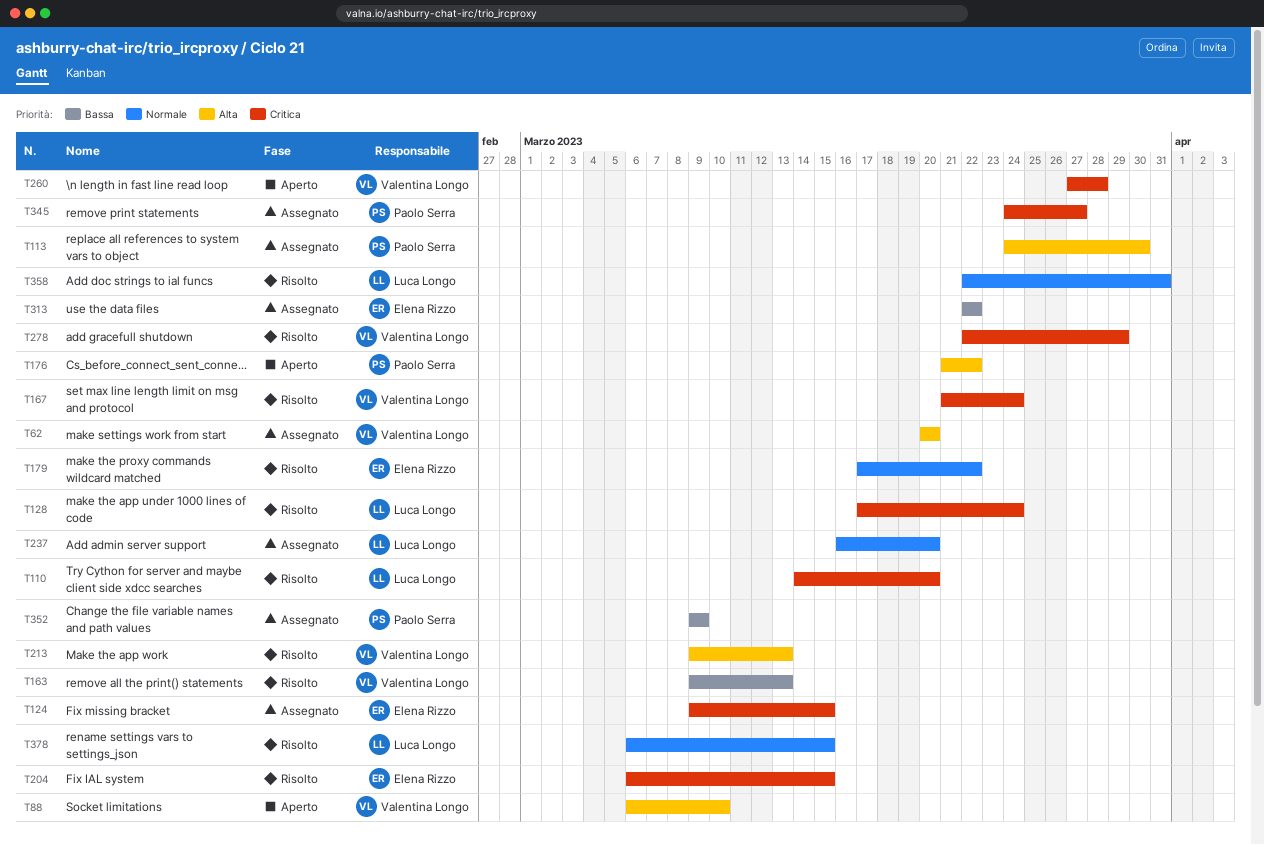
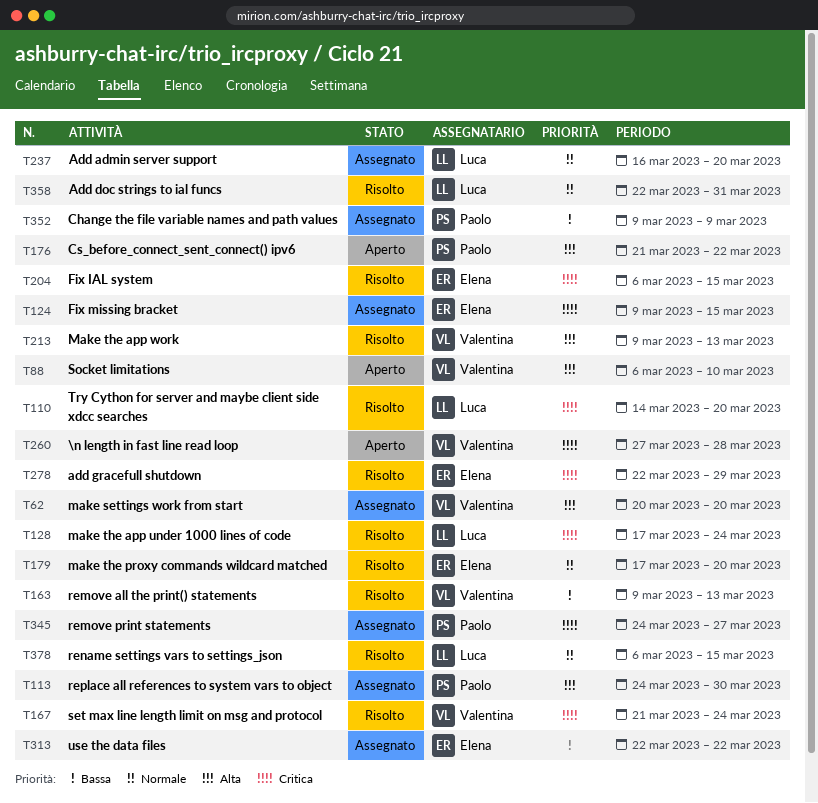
T179, due: Mar 22 -> Mar 20
T278, owner: Valentina Longo -> Elena Rizzo

